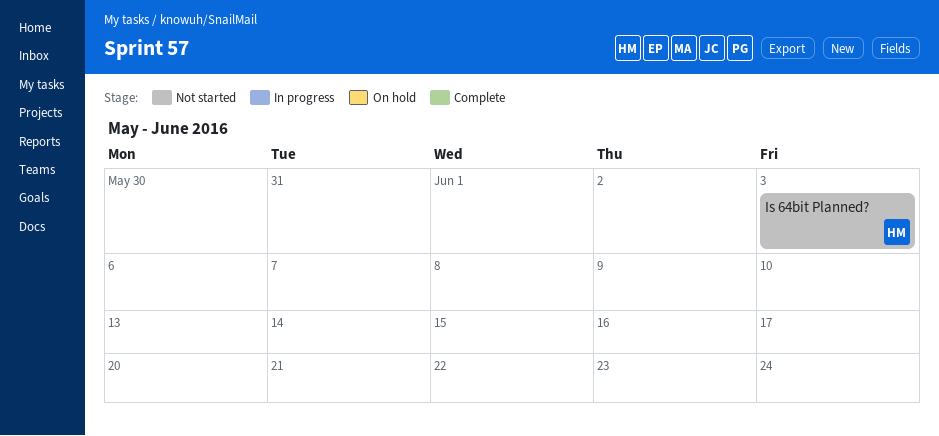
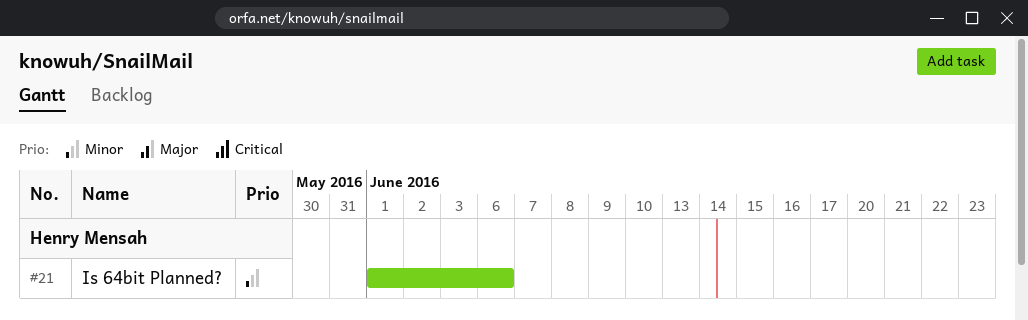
Is 64bit Planned?, due: Jun 3 -> Jun 6

